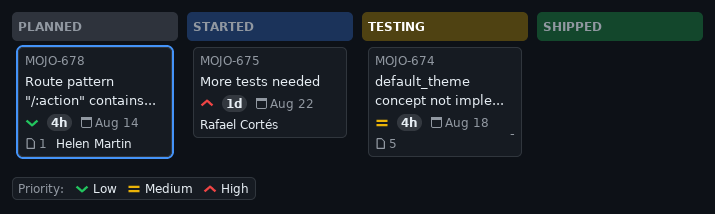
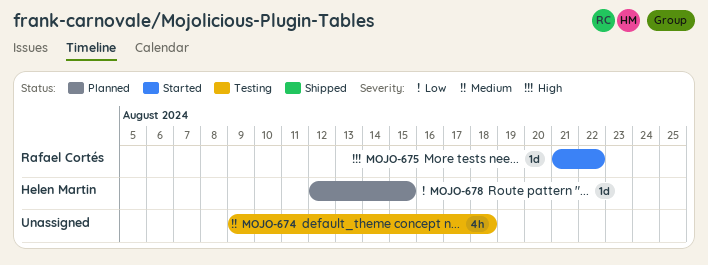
MOJO-678, estimate: 4h -> 1d
MOJO-678, due: Aug 14 -> Aug 15

